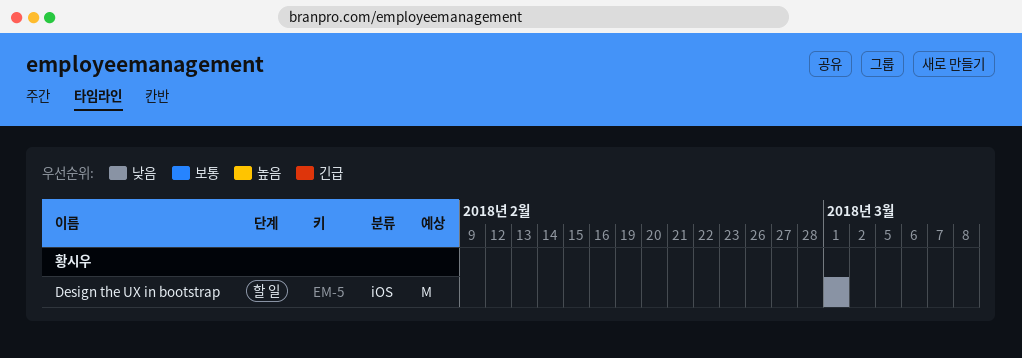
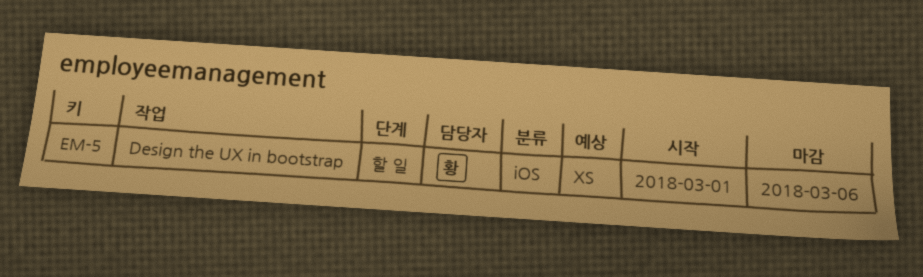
EM-5, estimate: M -> XS
EM-5, due: Mar 1 -> Mar 6

